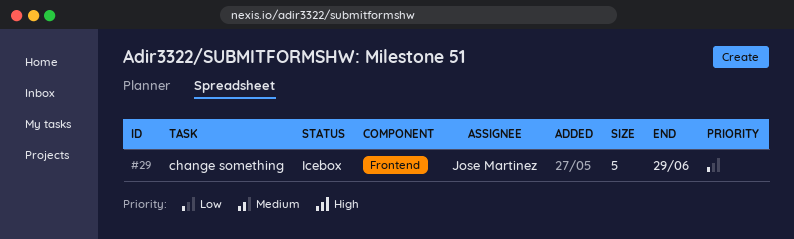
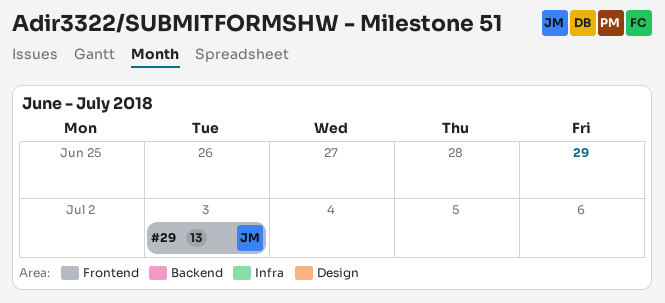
#29, estimate: 5 -> 13
#29, due: Jun 29 -> Jul 3

